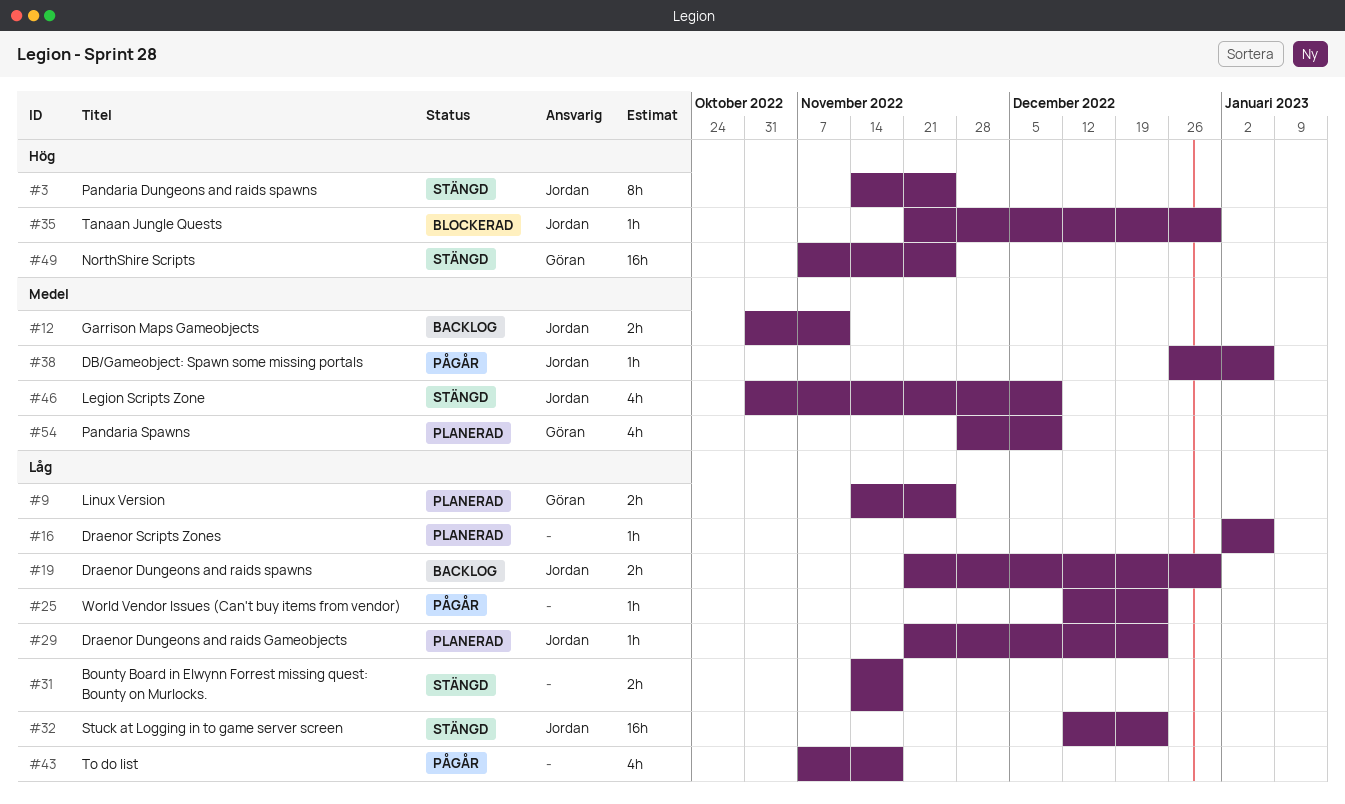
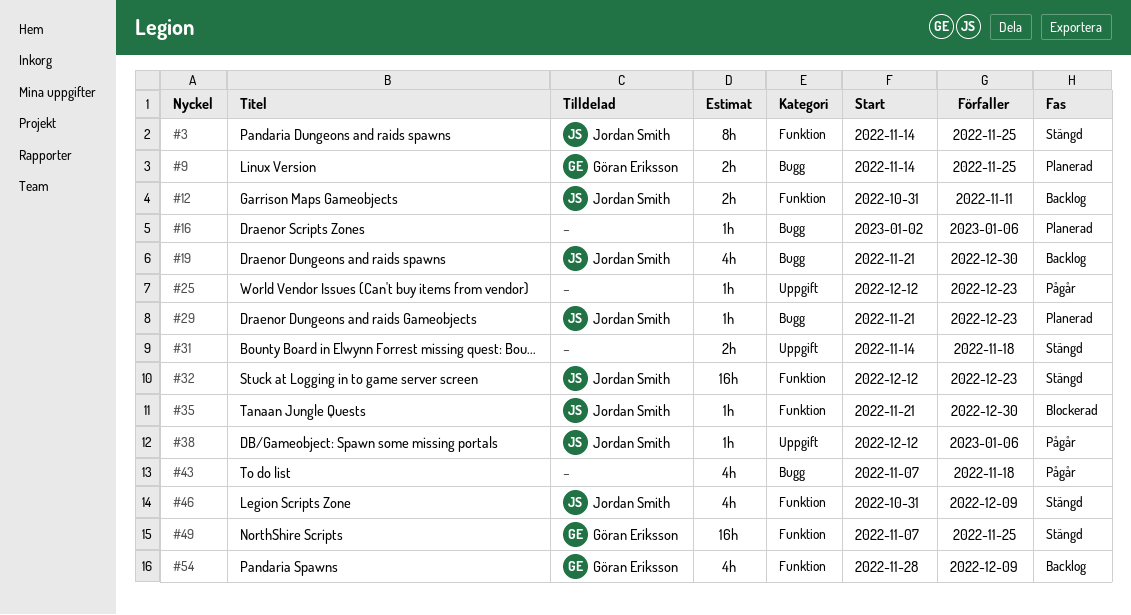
#19, estimate: 2h -> 4h
#38, start: Dec 26 -> Dec 12
#54, status: Planerad -> Backlog

